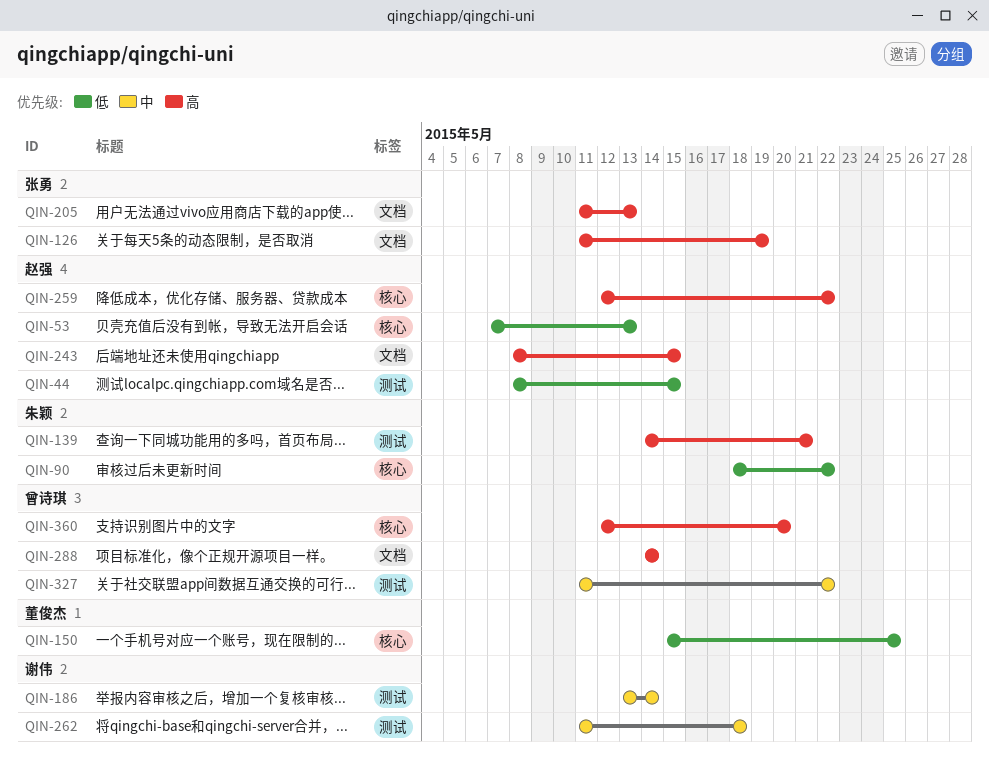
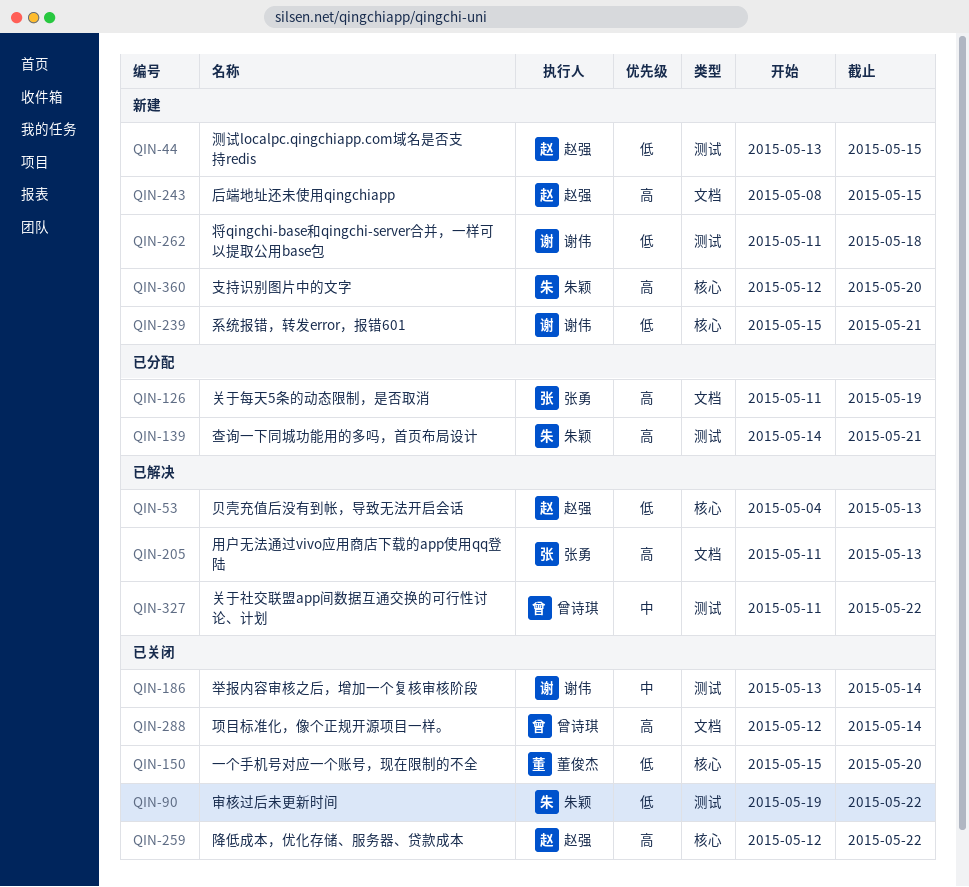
QIN-44, start: May 8 -> May 13
QIN-53, start: May 7 -> May 4
QIN-90, label: 核心 -> 测试
QIN-90, start: May 18 -> May 19
QIN-150, due: May 25 -> May 20
QIN-239: none -> present
QIN-262, priority: 中 -> 低
QIN-288, start: May 14 -> May 12
QIN-360, owner: 曾诗琪 -> 朱颖

